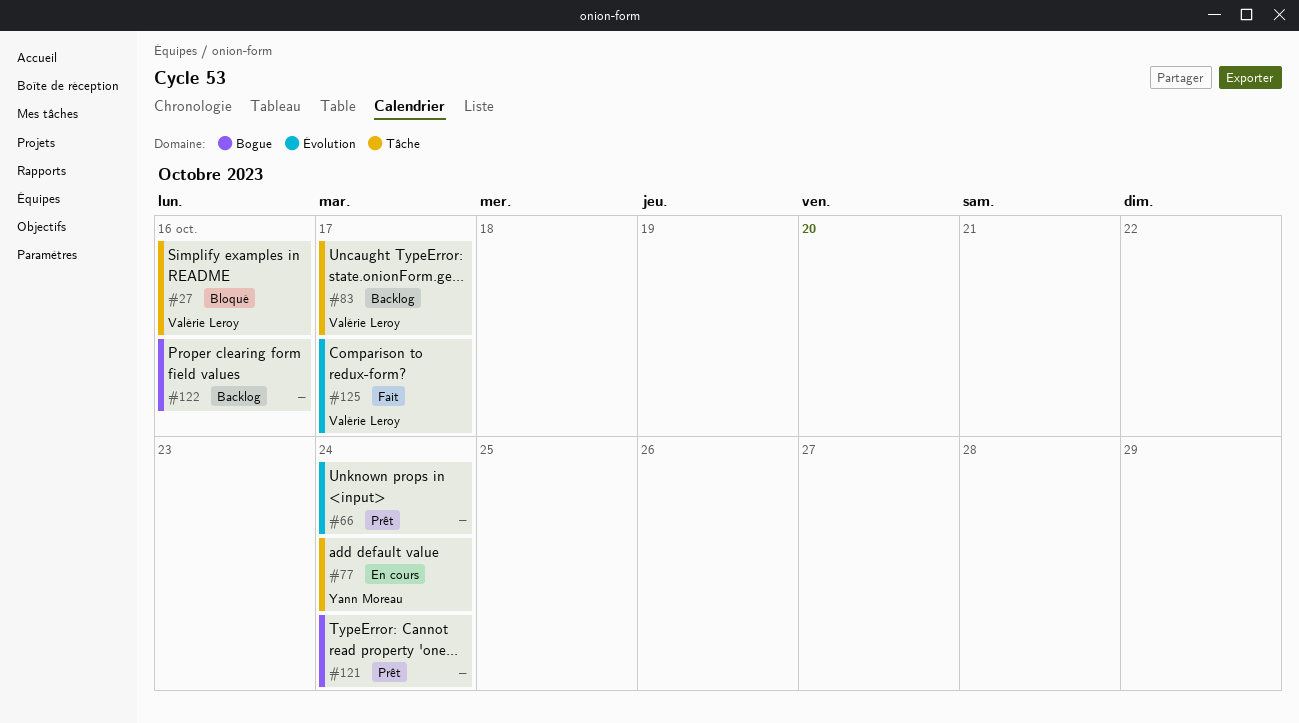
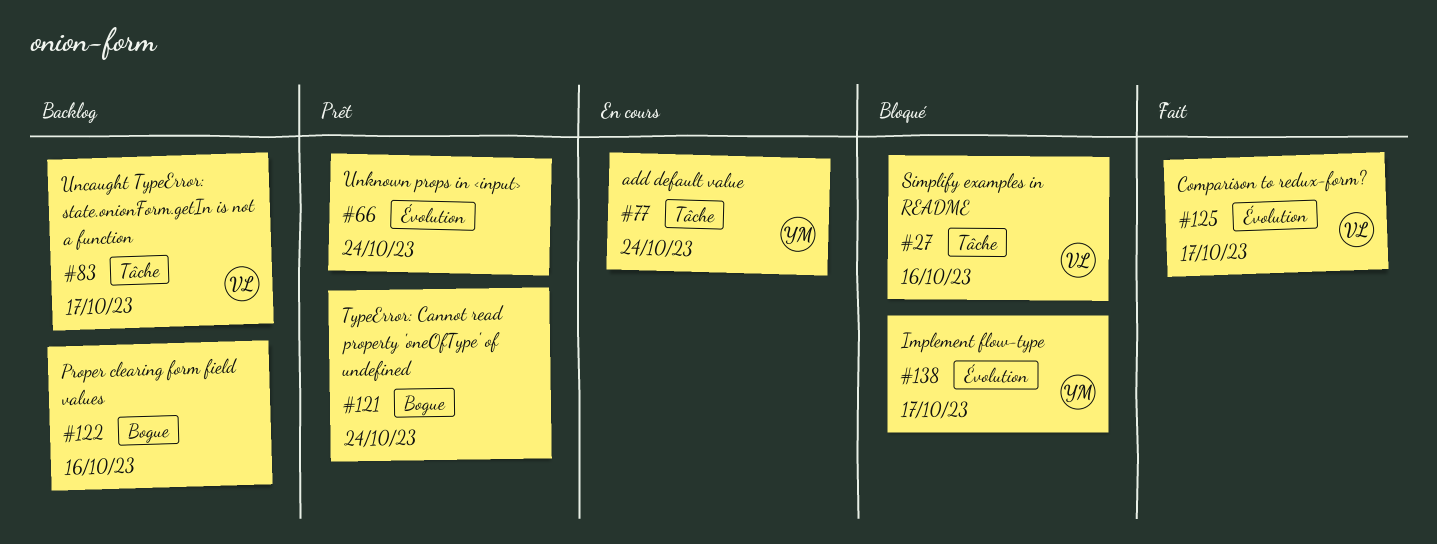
#138: none -> present

